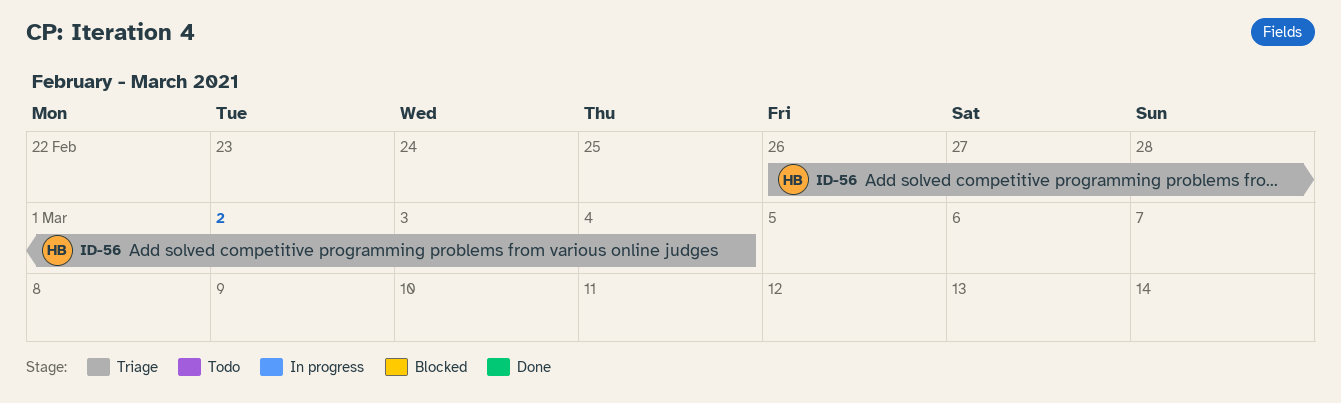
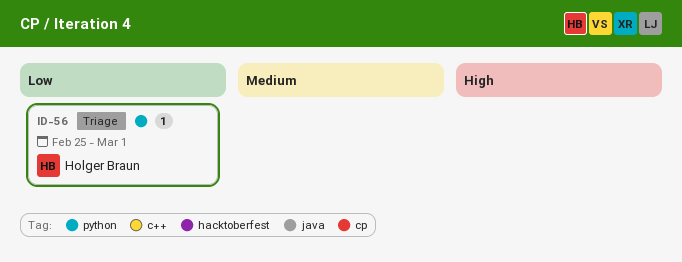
ID-56, start: Feb 26 -> Feb 25
ID-56, due: Mar 4 -> Mar 1

